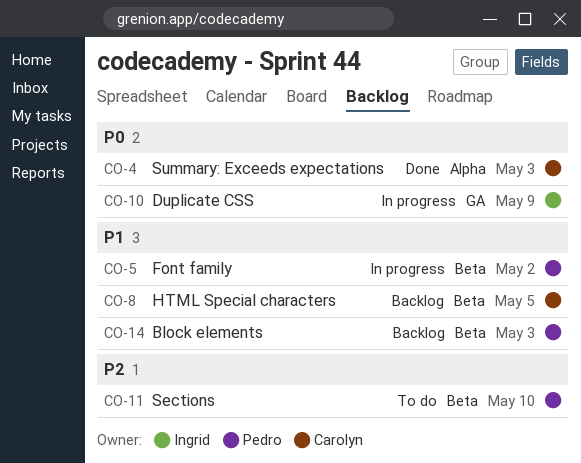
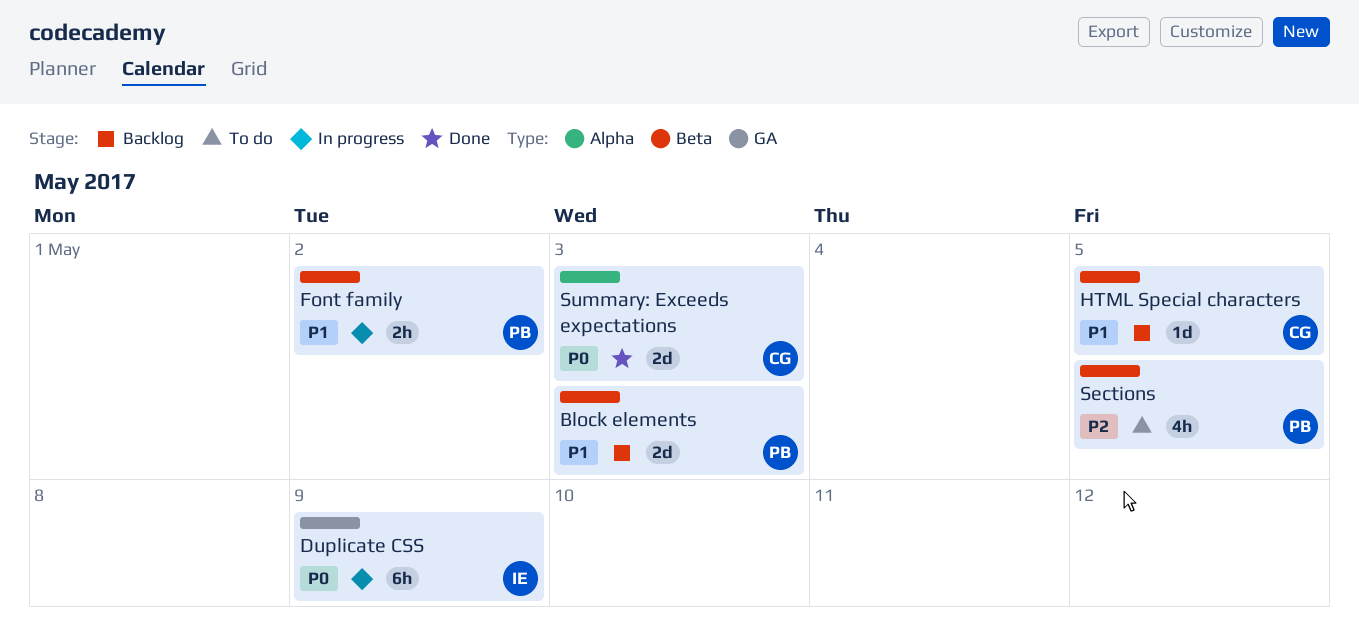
Sections, due: May 10 -> May 5

